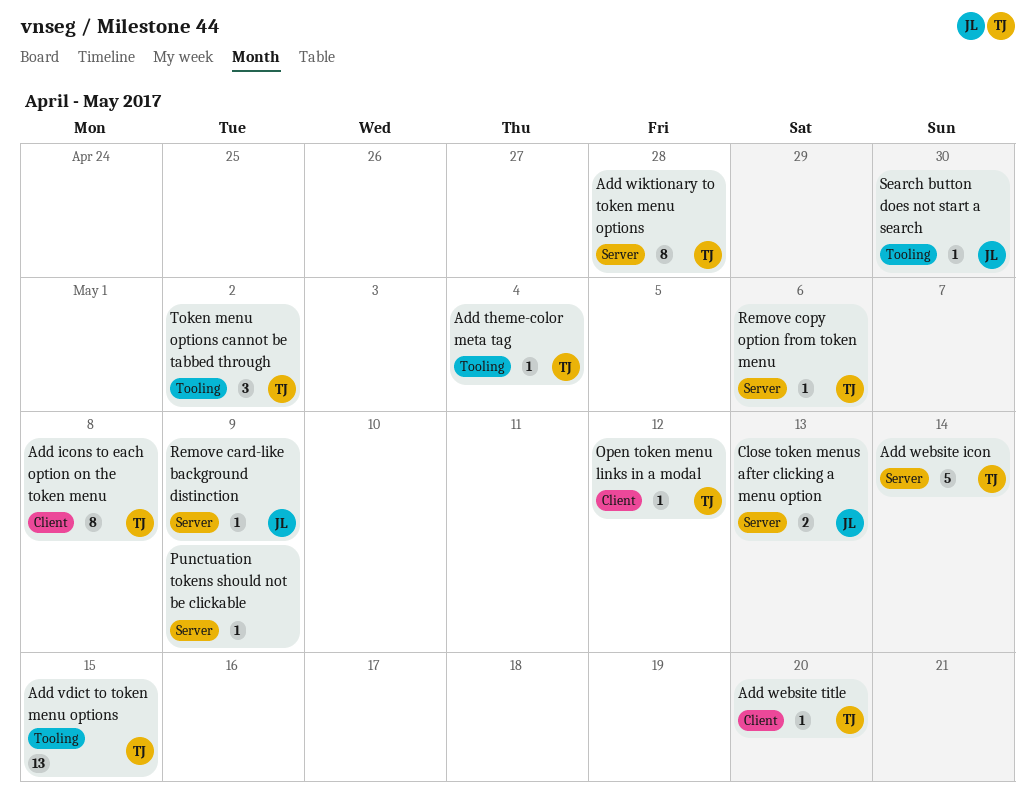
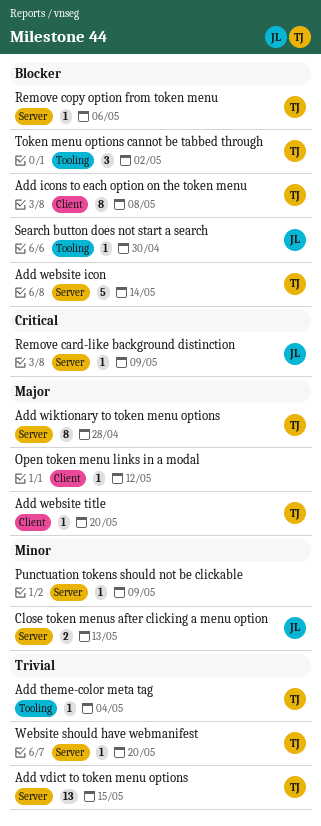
Add vdict to token menu options, label: Tooling -> Server
Open token menu links in a modal, owner: TJ -> none
Website should have webmanifest: none -> present

